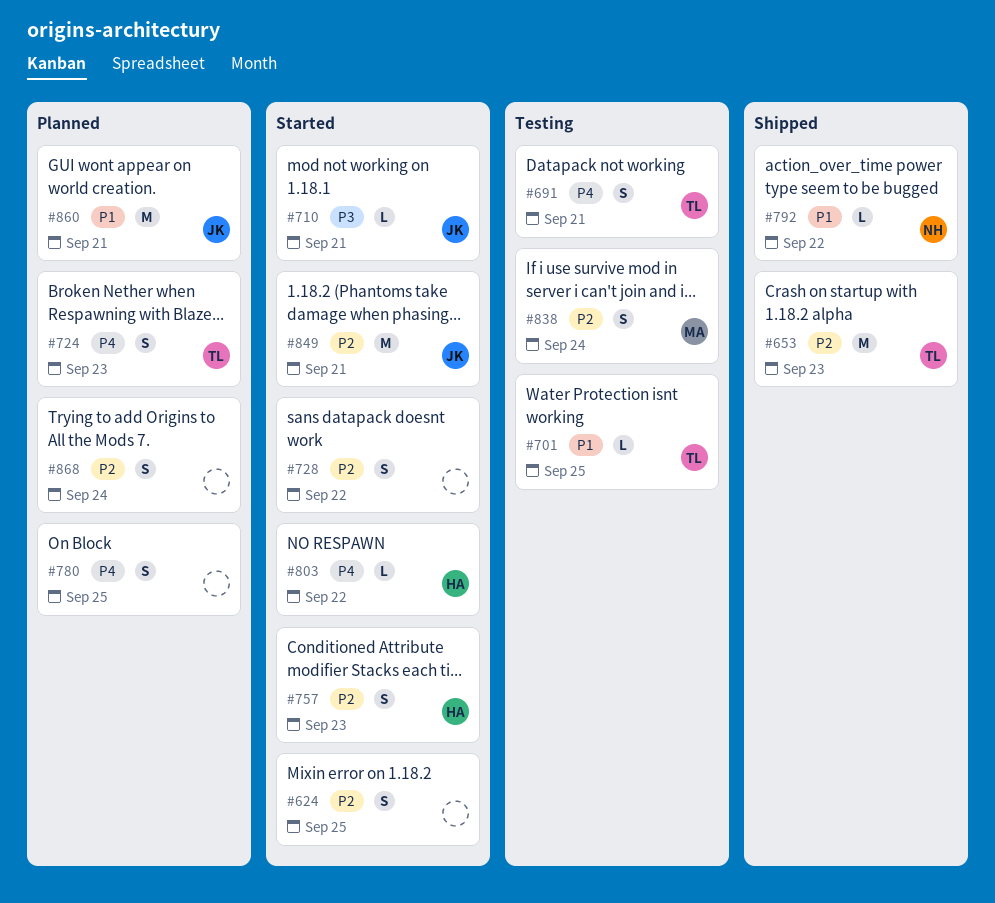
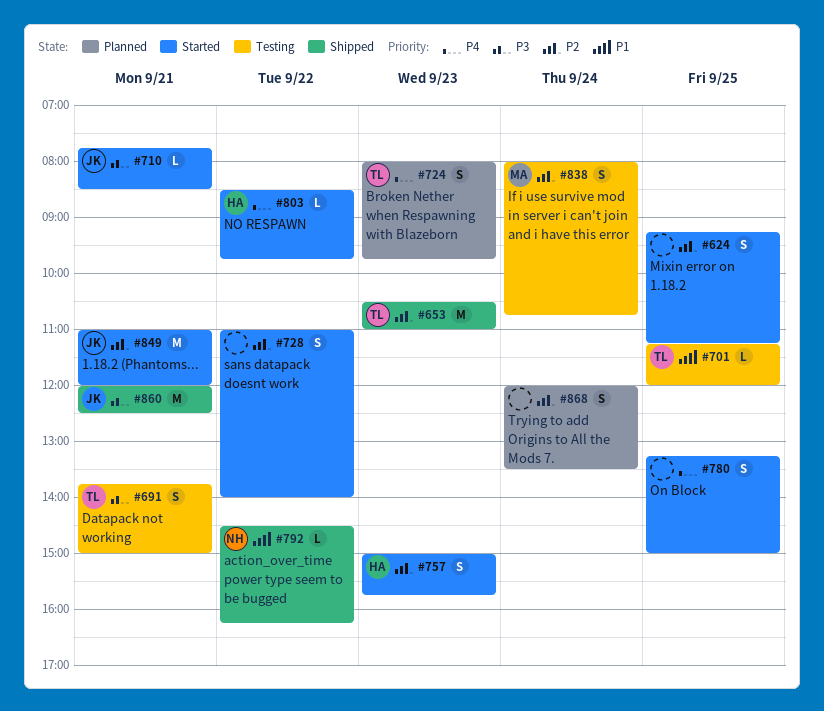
#691, priority: P4 -> P3
#780, status: Planned -> Started
#860, status: Planned -> Shipped
#860, priority: P1 -> P3

